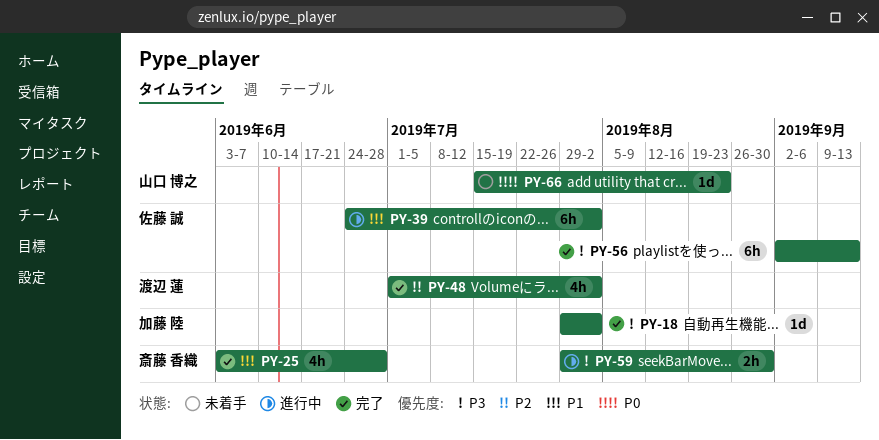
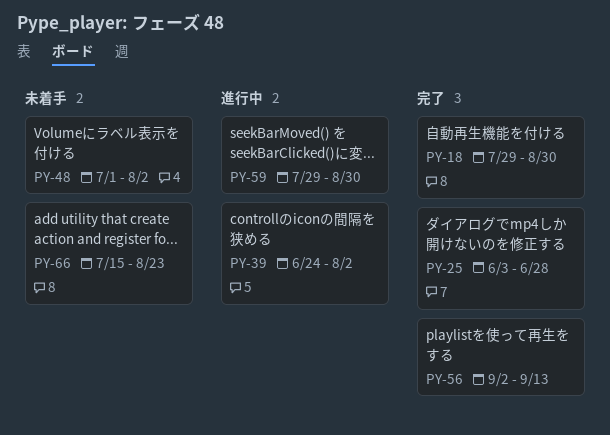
PY-18, due: Aug 2 -> Aug 30
PY-48, status: 完了 -> 未着手

